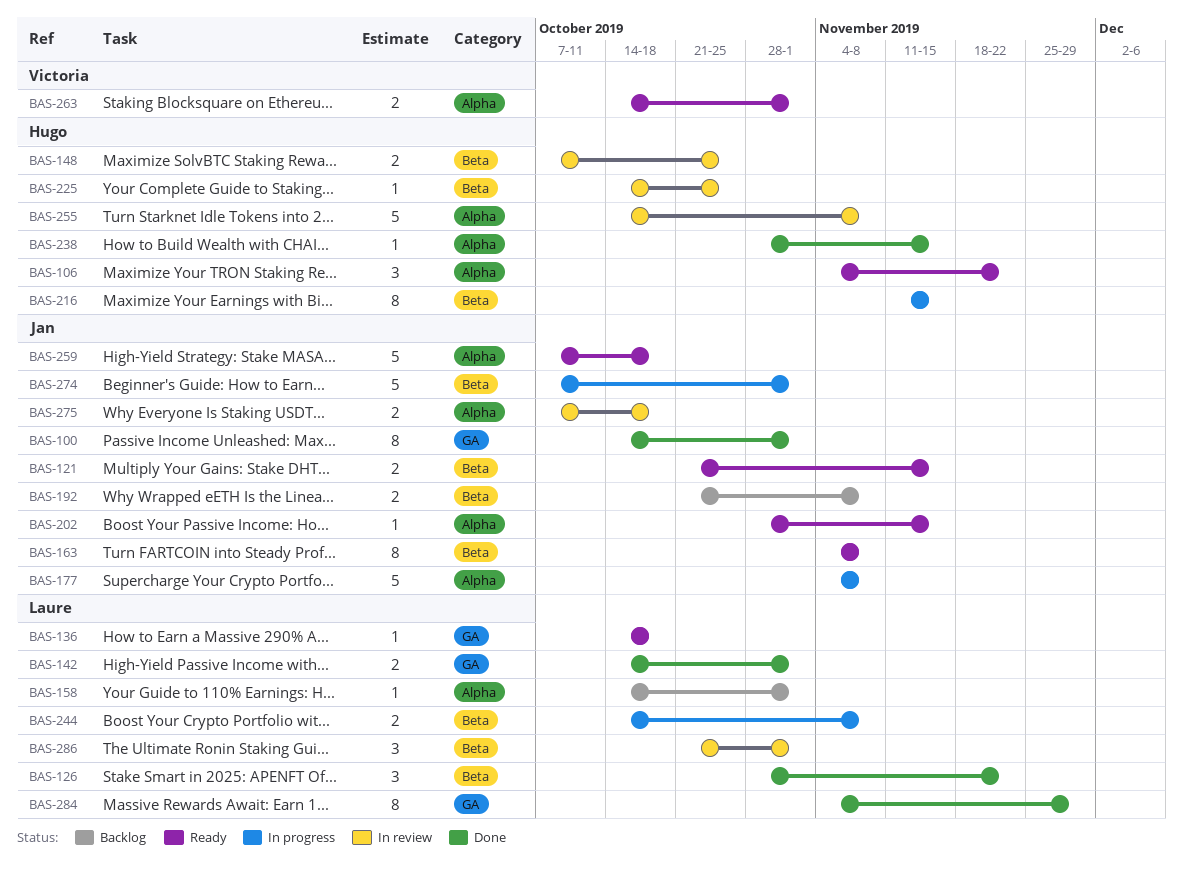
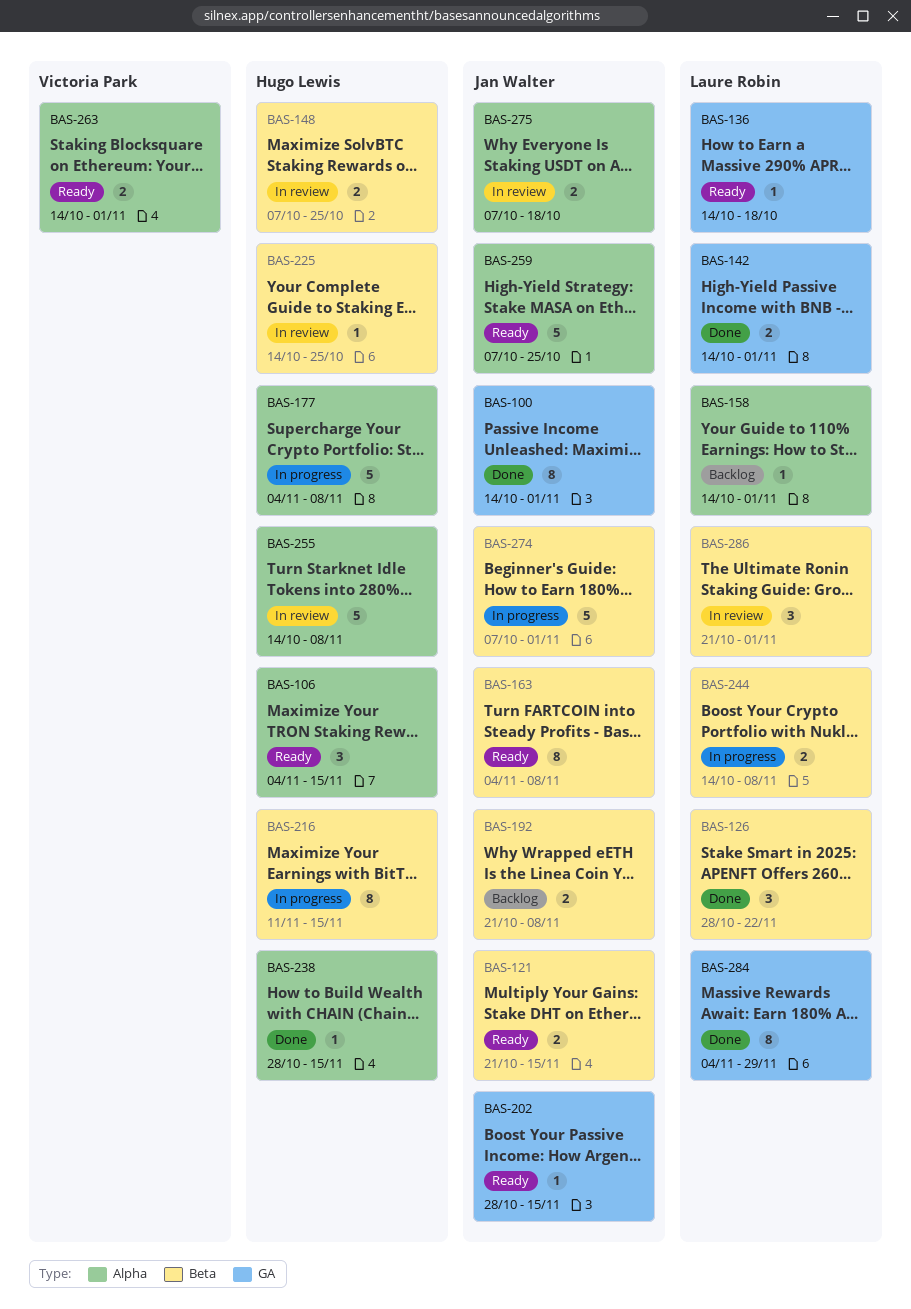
BAS-106, due: Nov 22 -> Nov 15
BAS-177, owner: Jan Walter -> Hugo Lewis
BAS-202, label: Alpha -> GA
BAS-259, due: Oct 18 -> Oct 25

